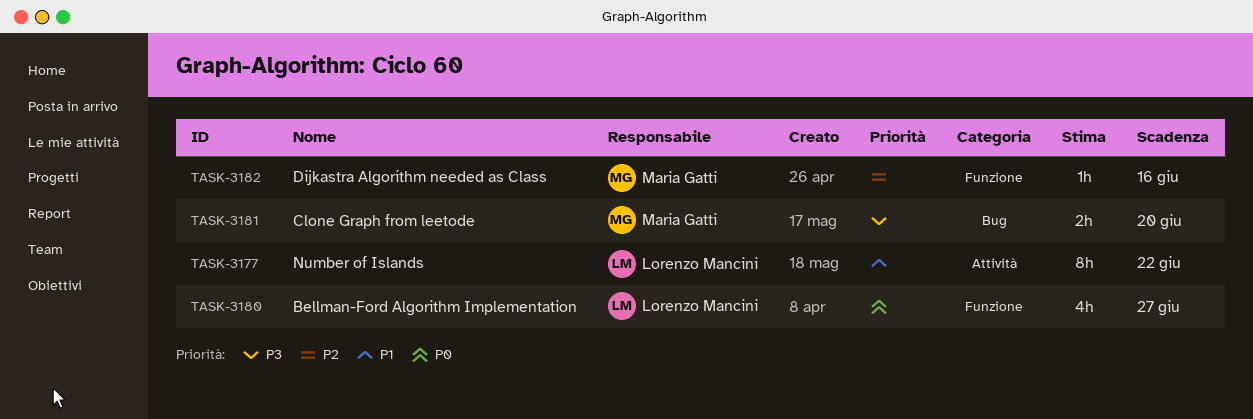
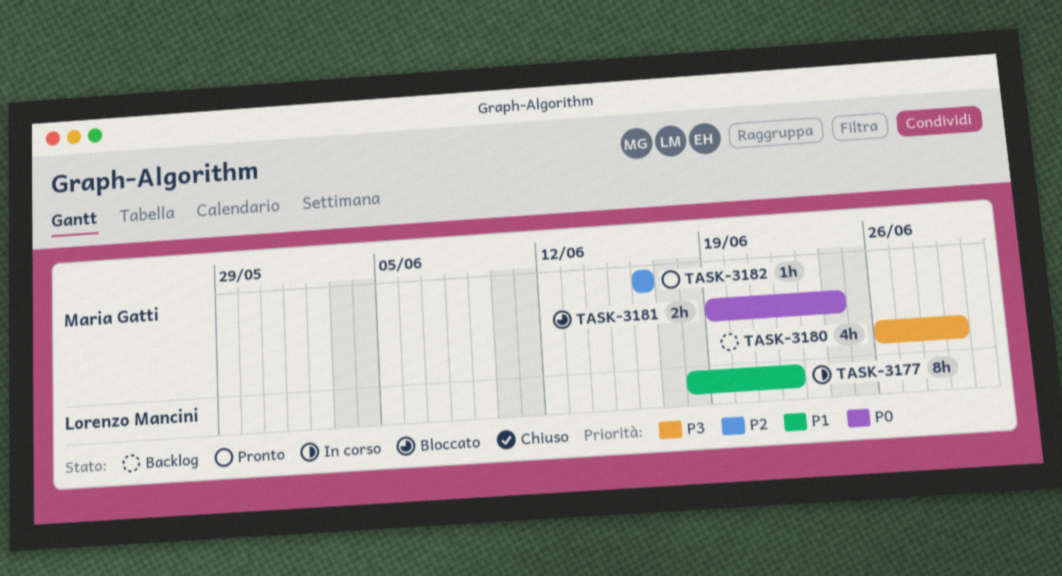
TASK-3180, owner: Lorenzo Mancini -> Maria Gatti
TASK-3180, priority: P0 -> P3
TASK-3180, due: Jun 27 -> Jun 29
TASK-3181, priority: P3 -> P0
TASK-3181, due: Jun 20 -> Jun 24

